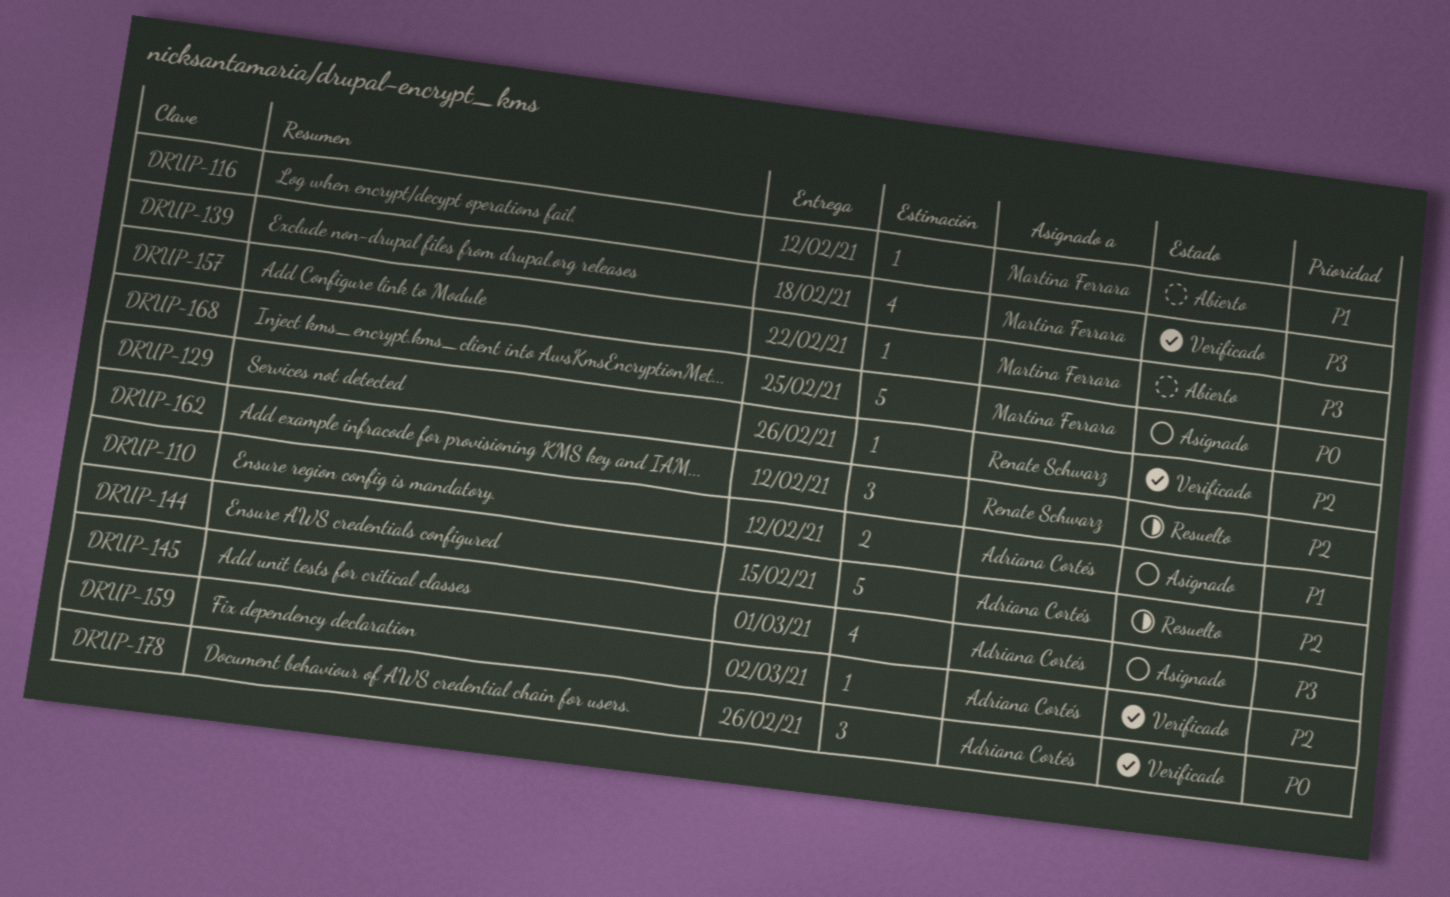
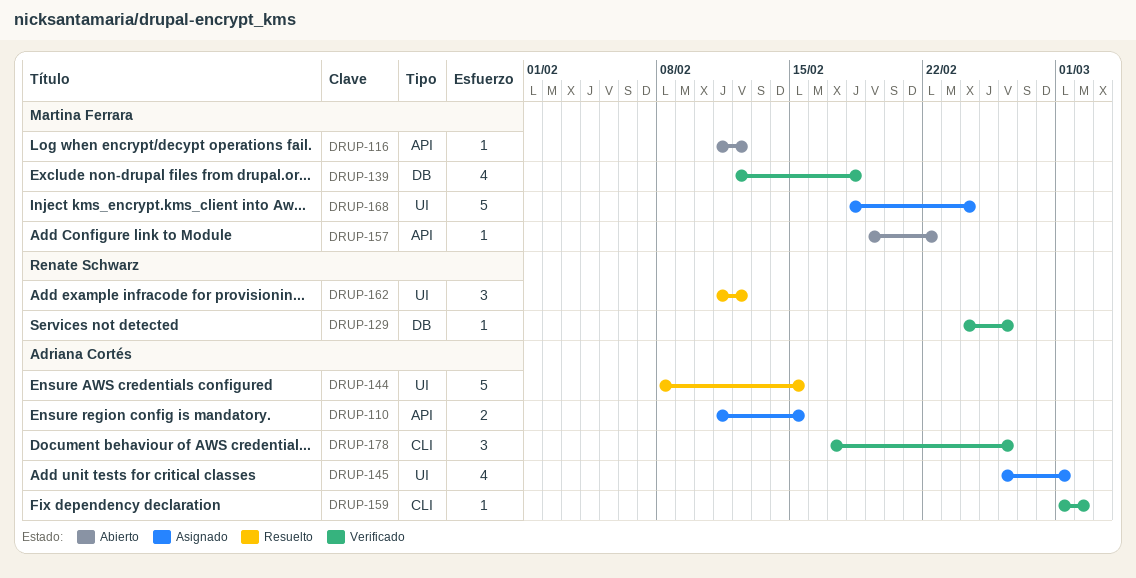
DRUP-110, due: Feb 12 -> Feb 15
DRUP-168, due: Feb 25 -> Feb 24

